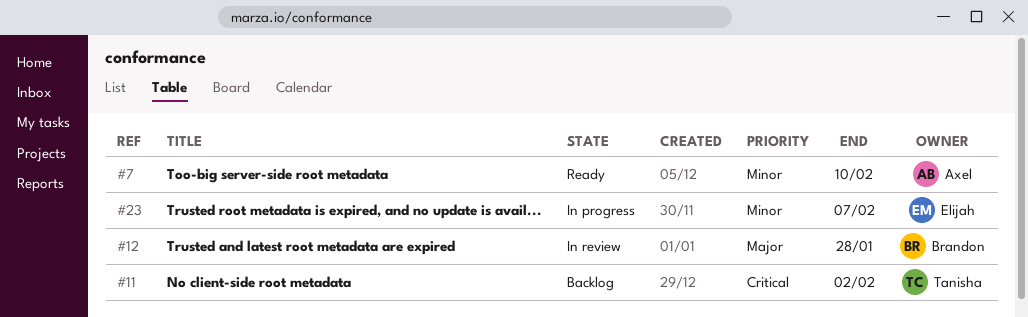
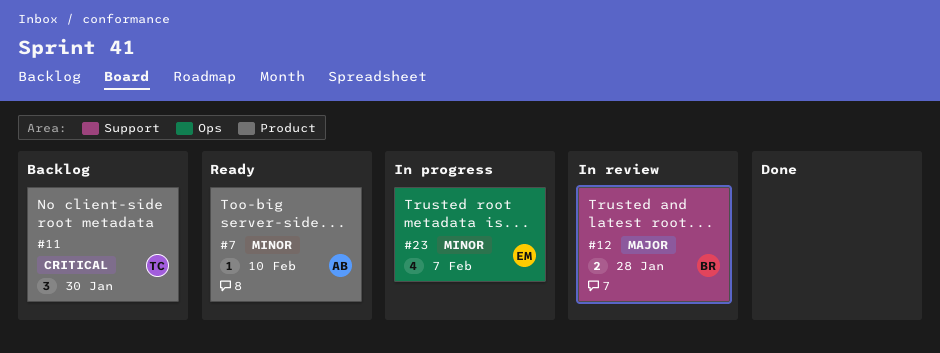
#11, due: Feb 2 -> Jan 30

